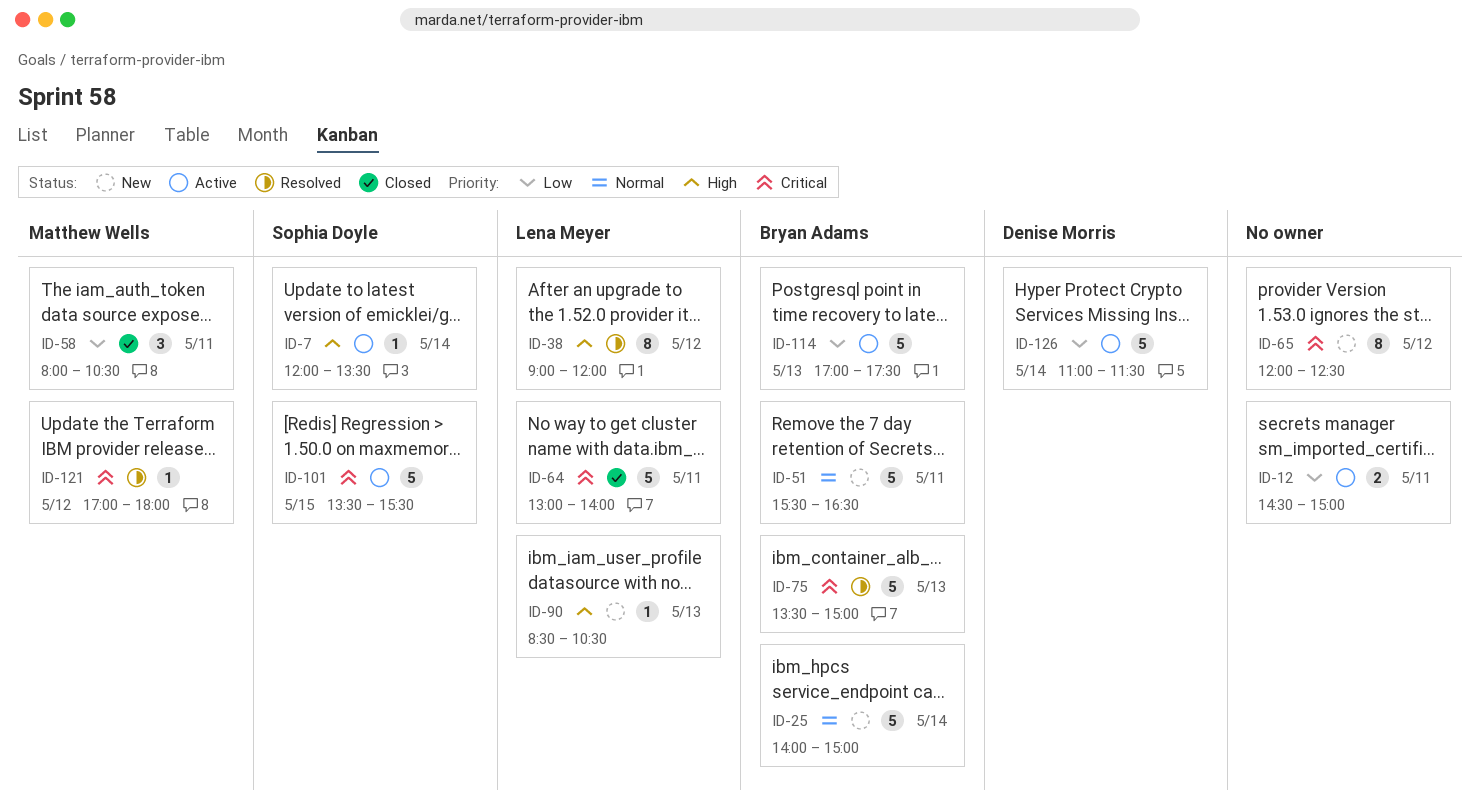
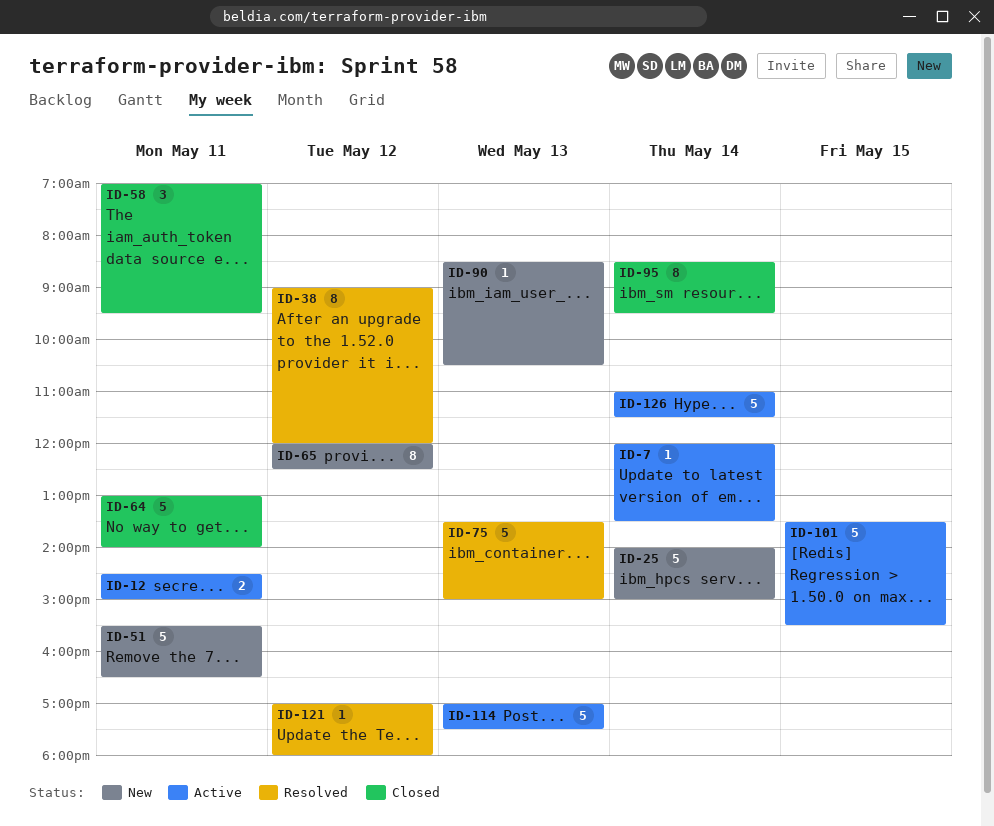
ID-58, begins: 08:00 -> 07:00
ID-58, ends: 10:30 -> 09:30
ID-95: none -> present

